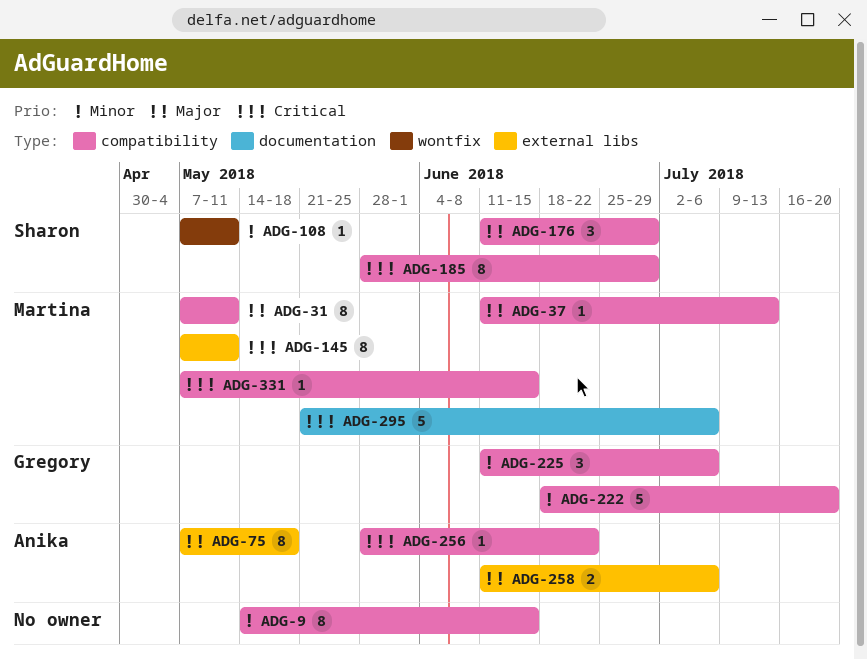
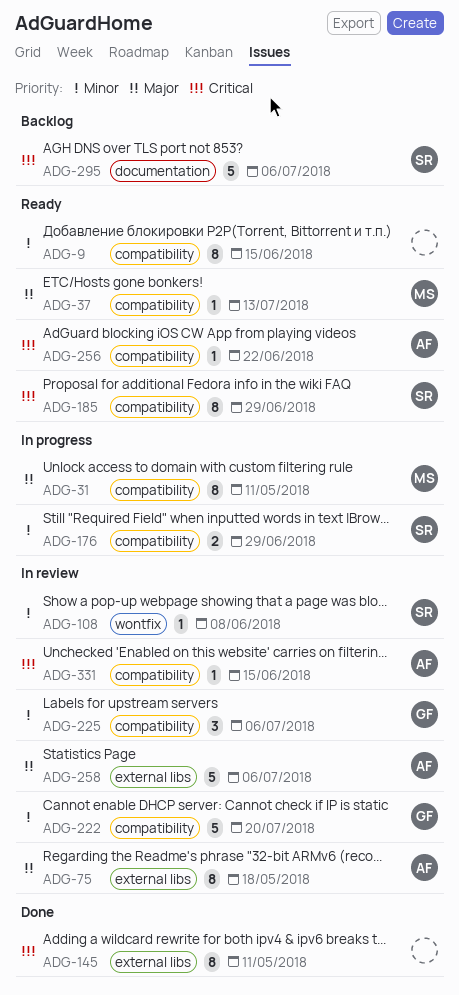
ADG-108, due: May 11 -> Jun 8
ADG-145, owner: Martina -> none
ADG-176, priority: Major -> Minor
ADG-176, estimate: 3 -> 2
ADG-258, estimate: 2 -> 5
ADG-295, owner: Martina -> Sharon
ADG-331, owner: Martina -> Anika

